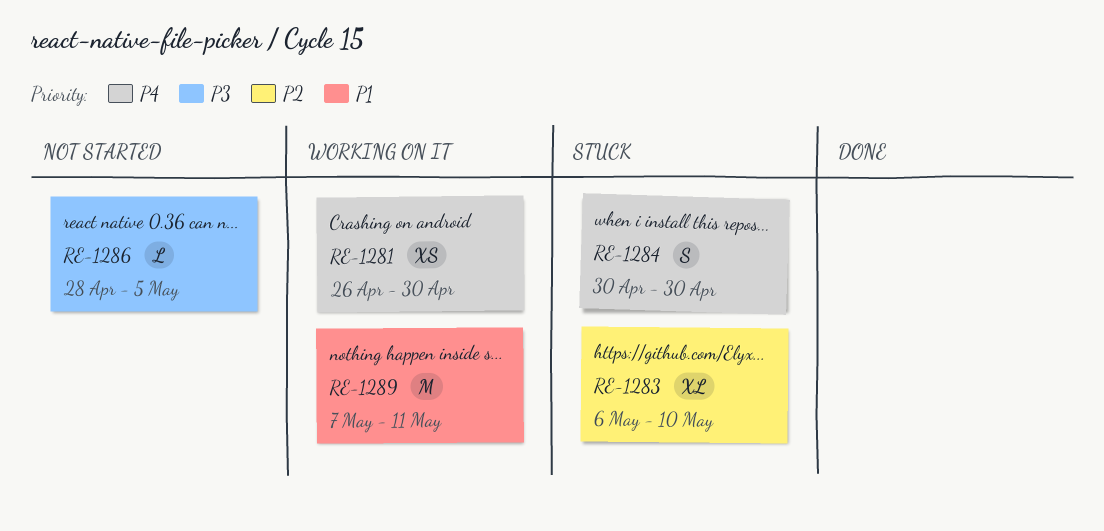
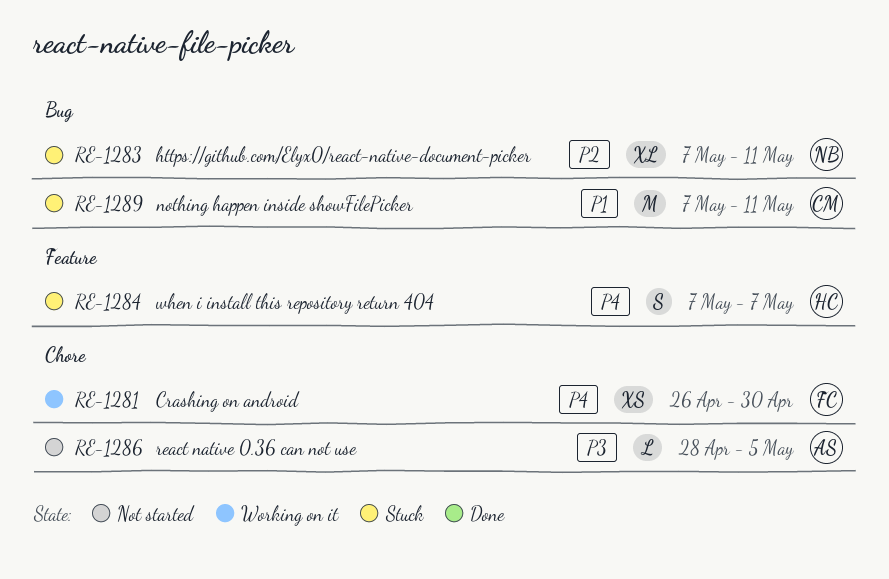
RE-1283, start: May 6 -> May 7
RE-1283, due: May 10 -> May 11
RE-1284, start: Apr 30 -> May 7
RE-1284, due: Apr 30 -> May 7
RE-1289, status: Working on it -> Stuck

